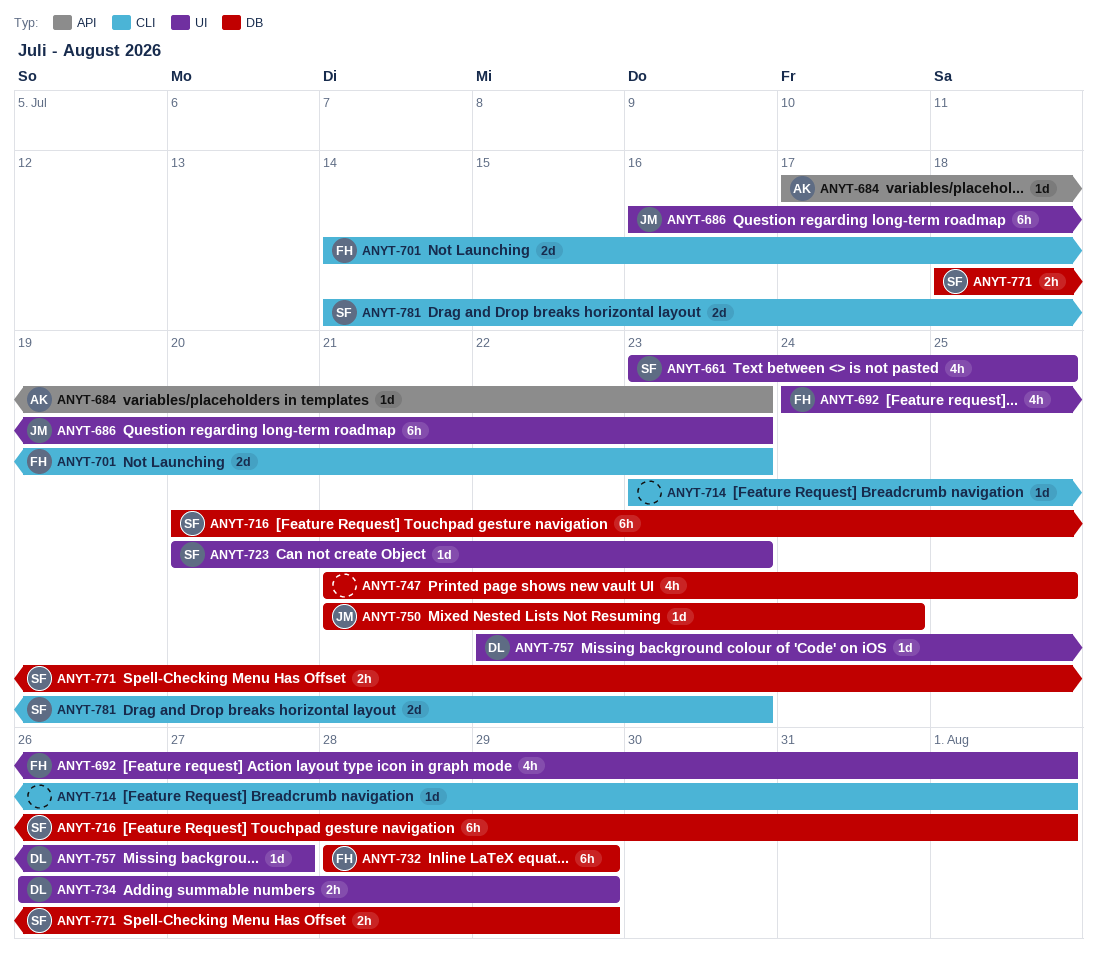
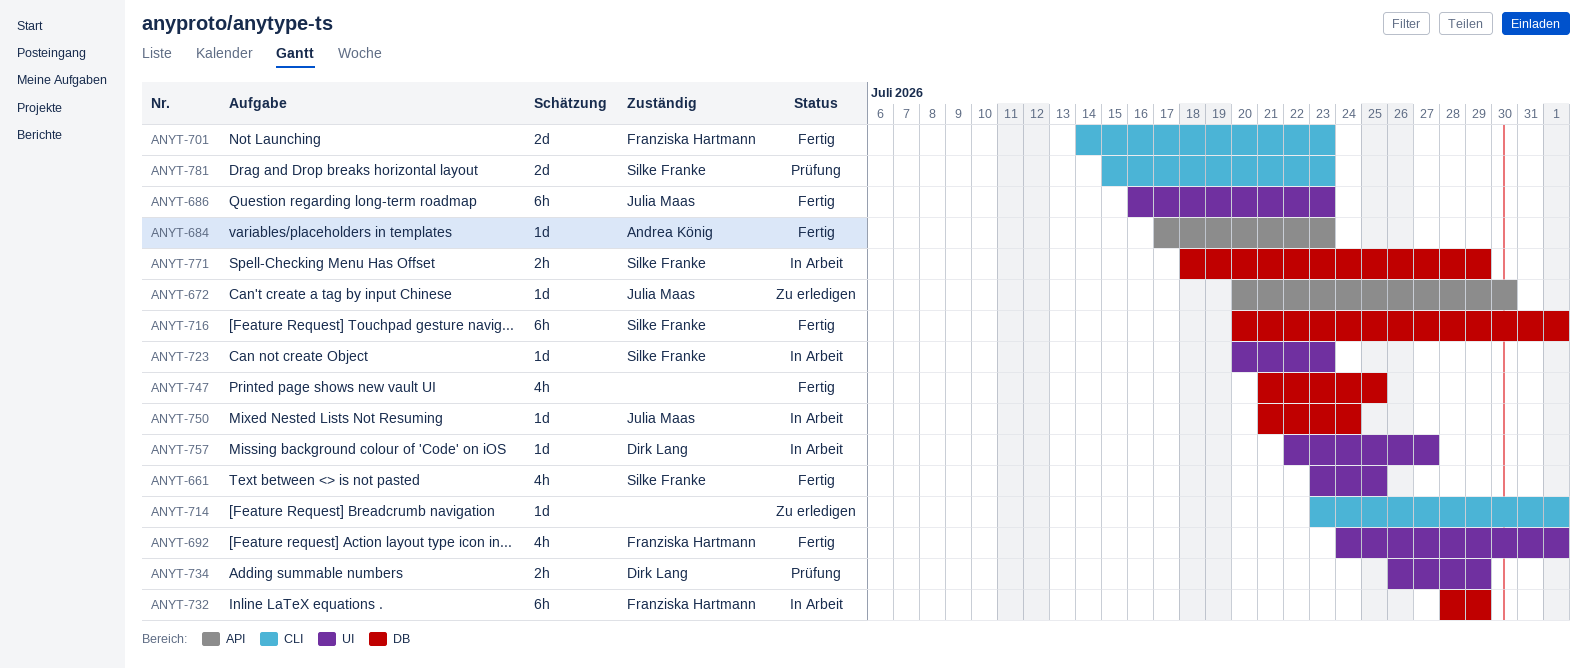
ANYT-672: none -> present
ANYT-781, start: Jul 14 -> Jul 15

